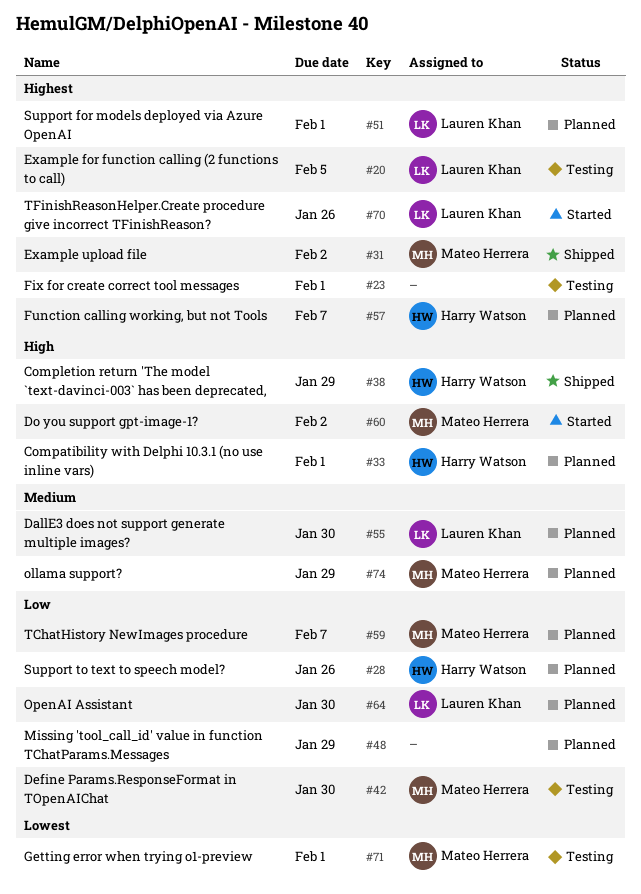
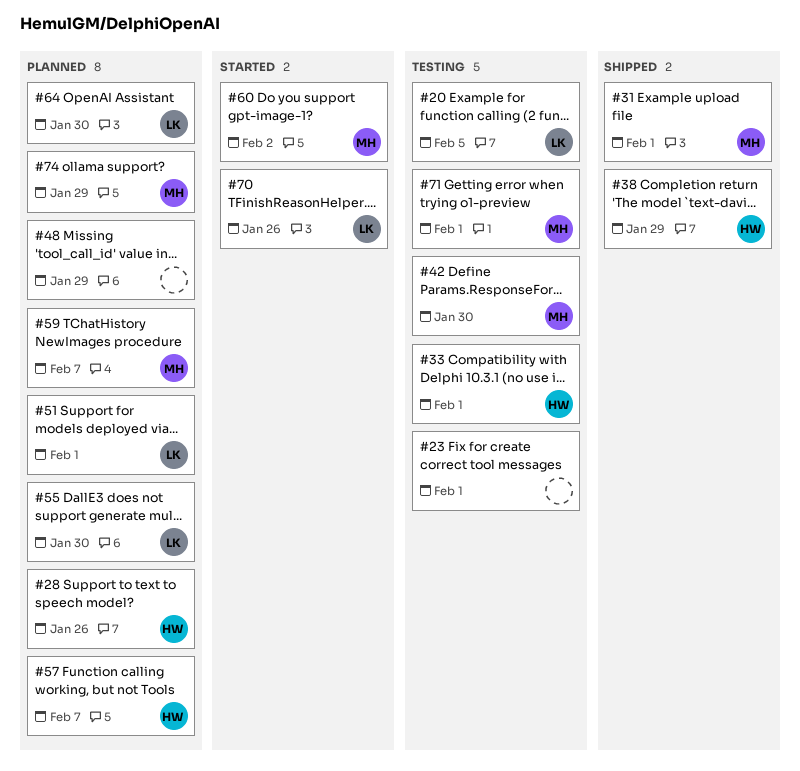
#31, due: Feb 2 -> Feb 1
#33, status: Planned -> Testing

